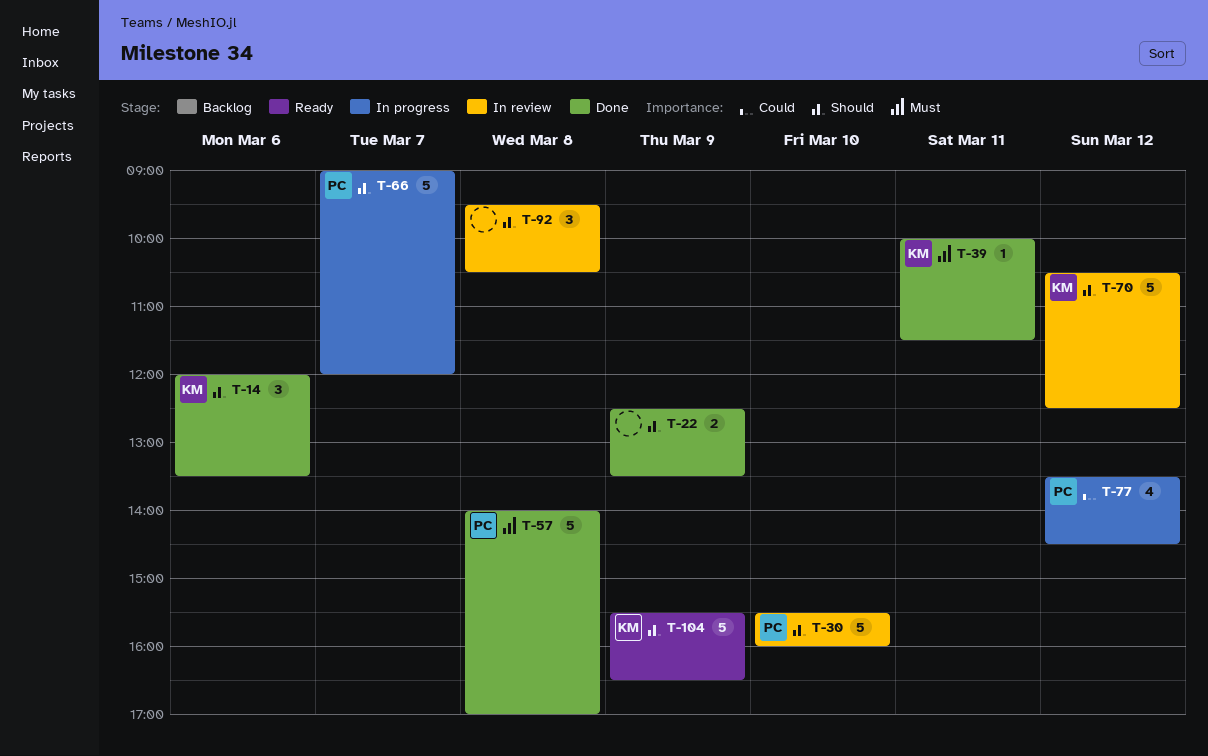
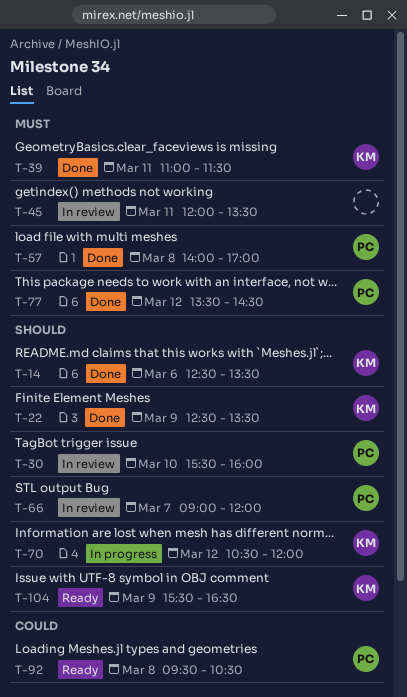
T-14, begins: 12:00 -> 12:30
T-22, owner: none -> KM
T-39, begins: 10:00 -> 11:00
T-45: none -> present
T-66, status: In progress -> In review
T-70, status: In review -> In progress
T-70, ends: 12:30 -> 12:00
T-77, status: In progress -> Done
T-77, priority: Could -> Must
T-92, status: In review -> Ready
T-92, owner: none -> PC
T-92, priority: Should -> Could

